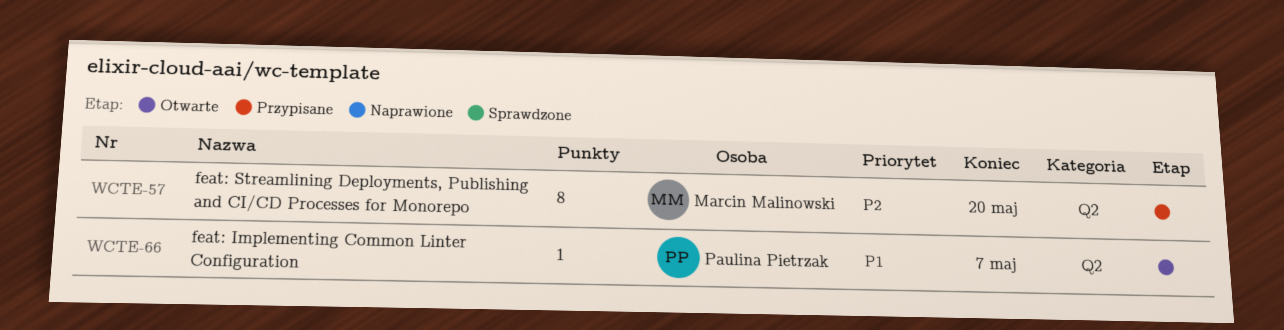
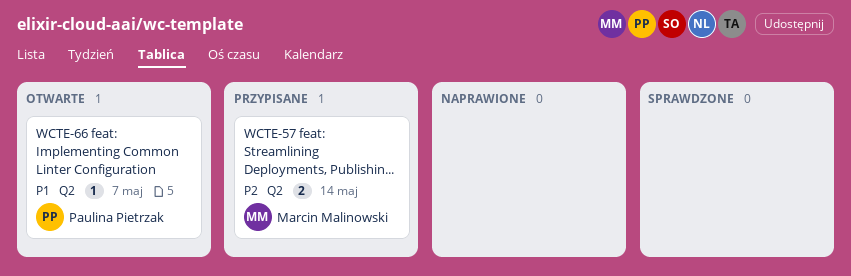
WCTE-57, estimate: 8 -> 2
WCTE-57, due: May 20 -> May 14

